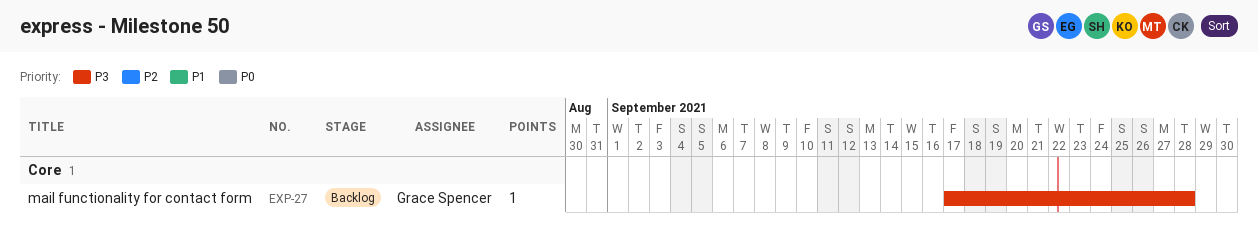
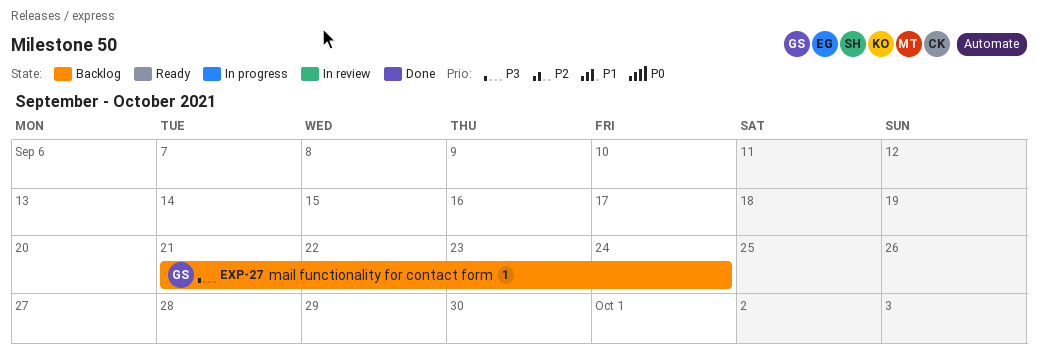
EXP-27, start: Sep 17 -> Sep 21
EXP-27, due: Sep 28 -> Sep 24

